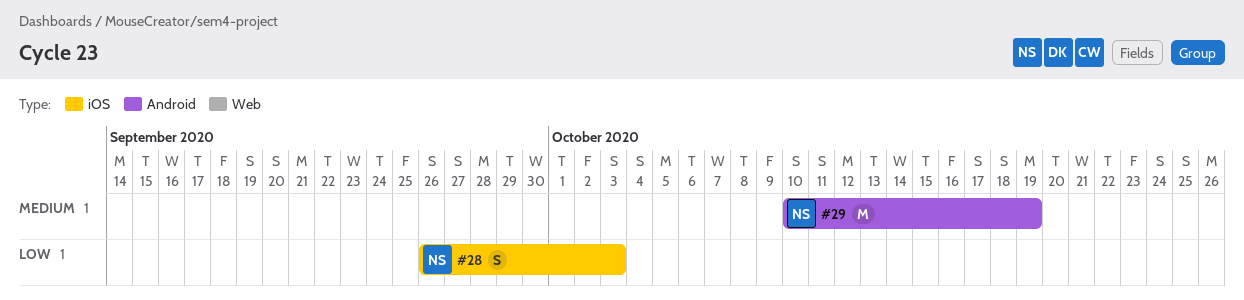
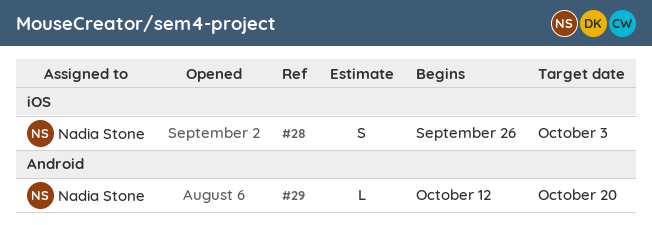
#29, estimate: M -> L
#29, start: Oct 10 -> Oct 12
#29, due: Oct 19 -> Oct 20

